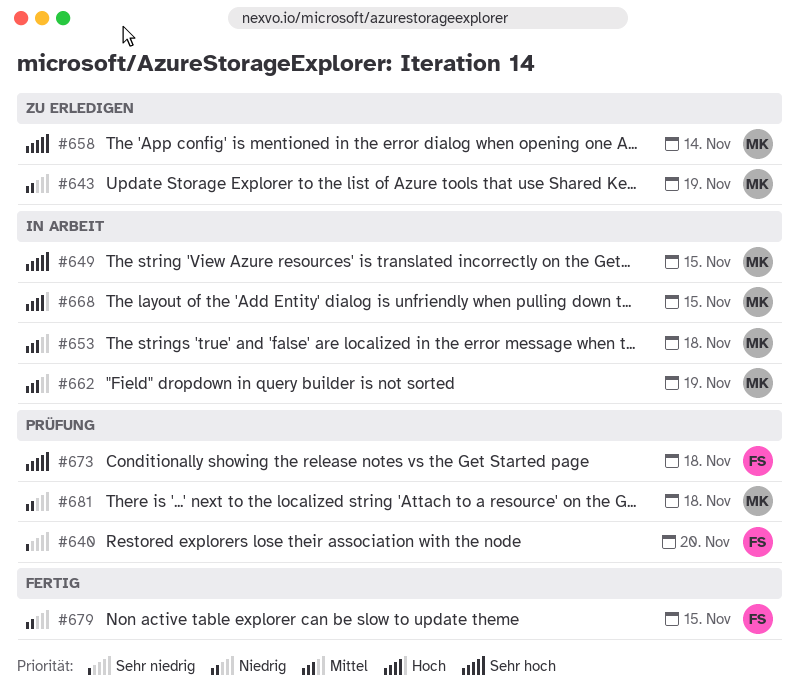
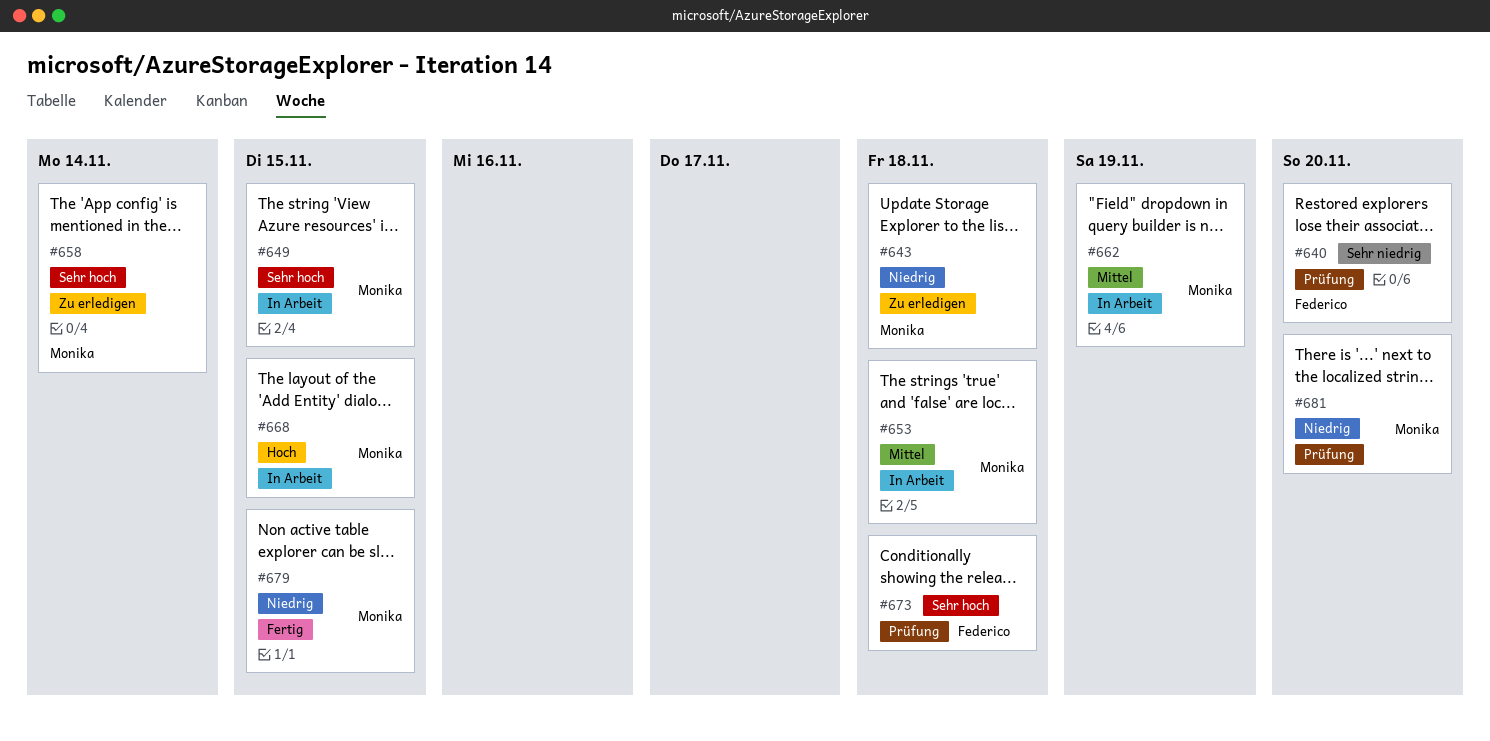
#643, due: Nov 19 -> Nov 18
#679, owner: Federico -> Monika
#681, due: Nov 18 -> Nov 20

